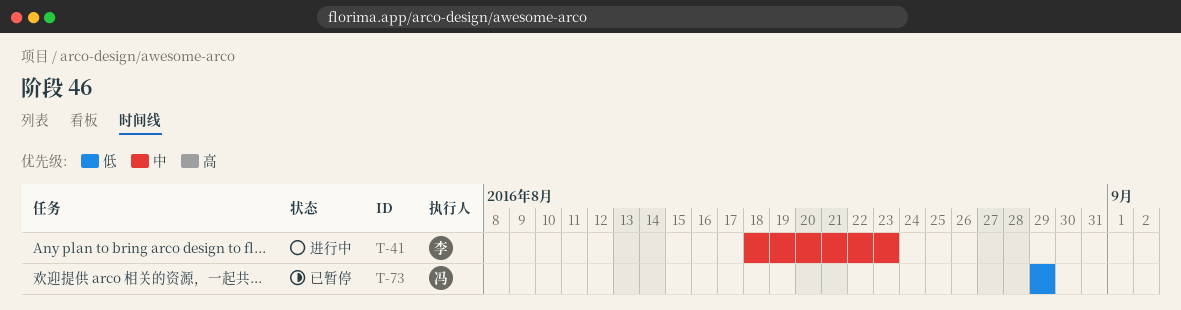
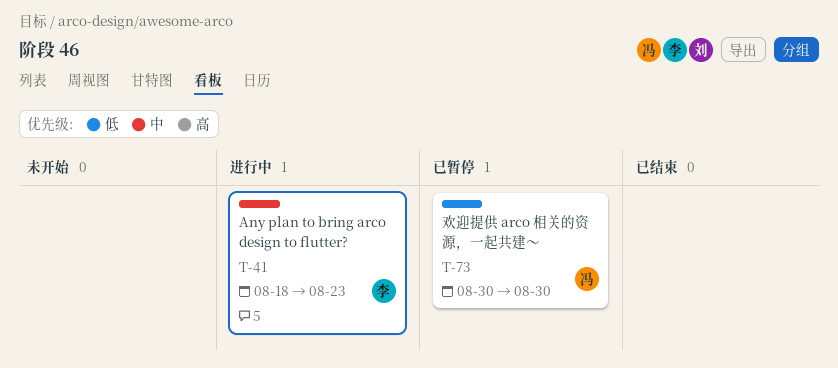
T-73, start: Aug 29 -> Aug 30
T-73, due: Aug 29 -> Aug 30

